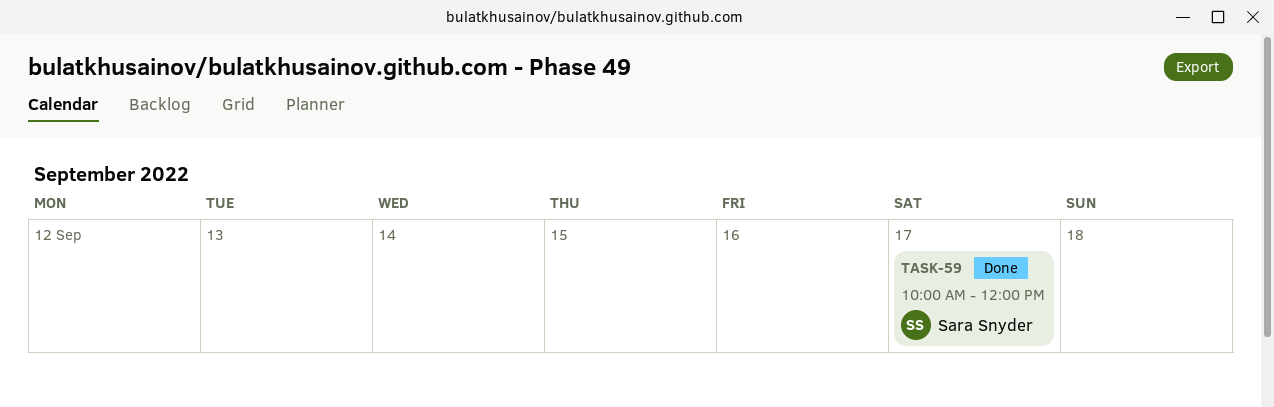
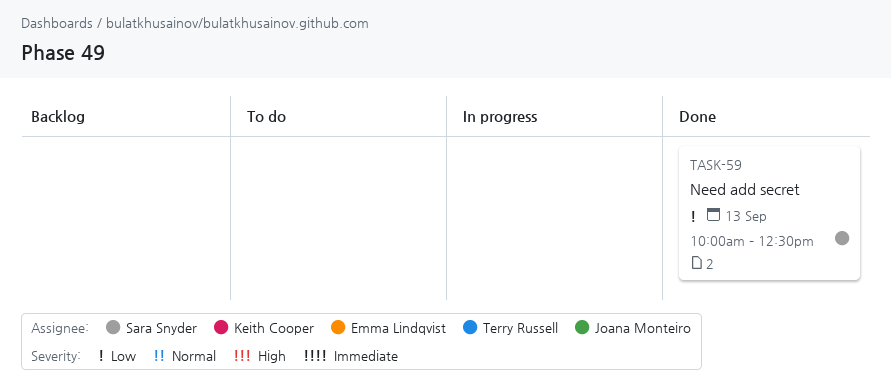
TASK-59, day: Sep 17 -> Sep 13
TASK-59, ends: 12:00 -> 12:30

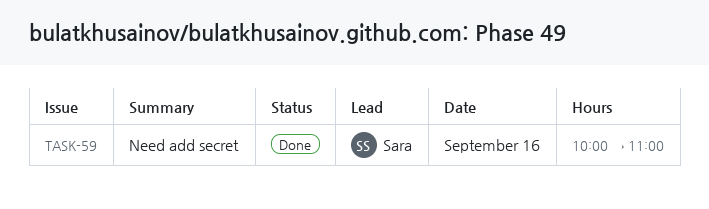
TASK-59, day: Sep 13 -> Sep 16
TASK-59, ends: 12:30 -> 11:00

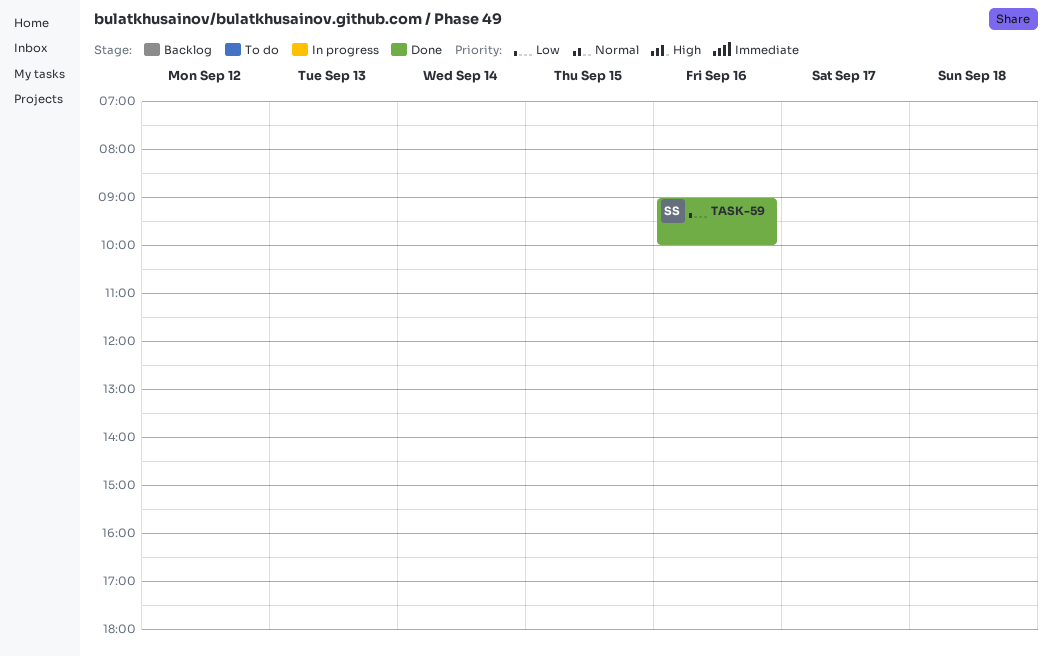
TASK-59, begins: 10:00 -> 09:00
TASK-59, ends: 11:00 -> 10:00

